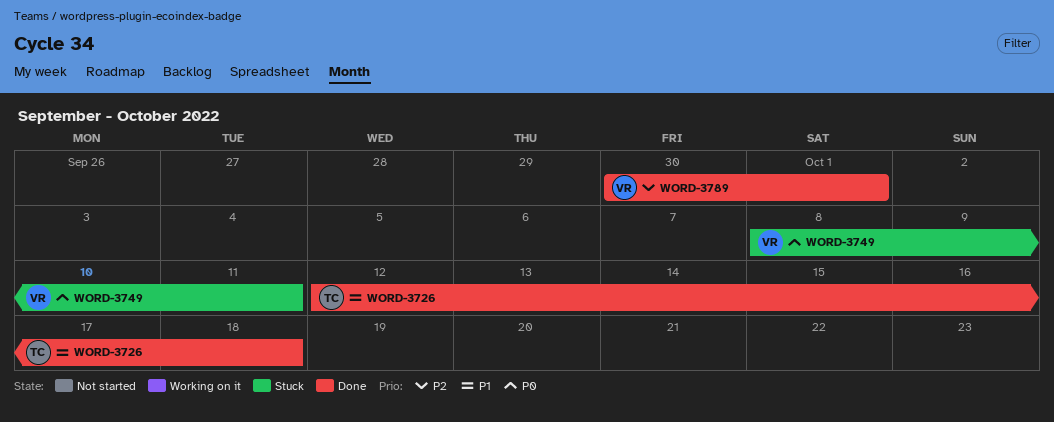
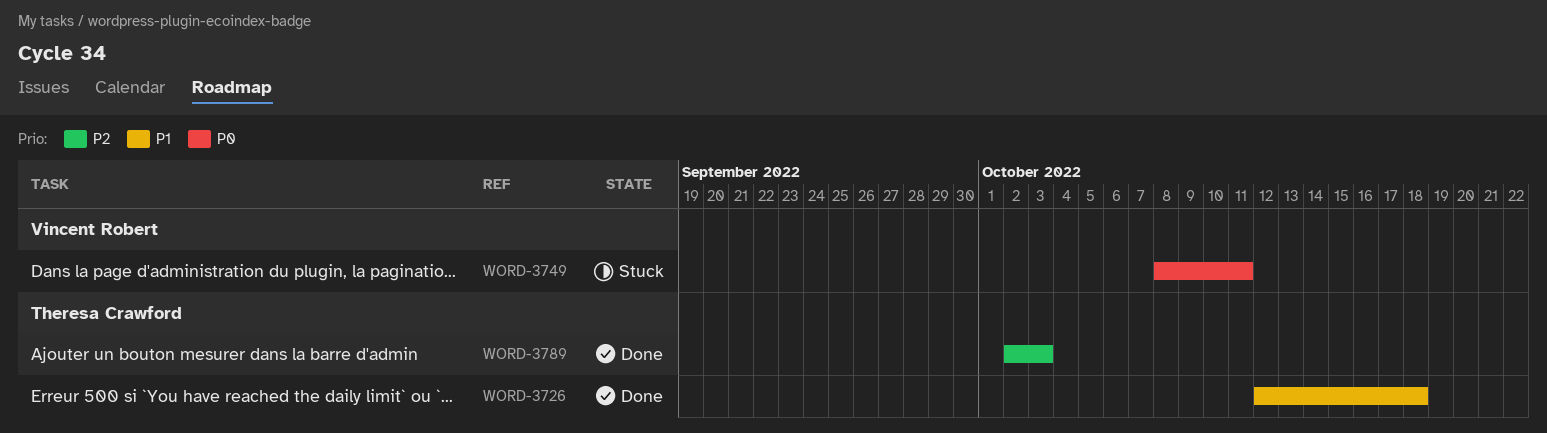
WORD-3789, owner: Vincent Robert -> Theresa Crawford
WORD-3789, start: Sep 30 -> Oct 2
WORD-3789, due: Oct 1 -> Oct 3

